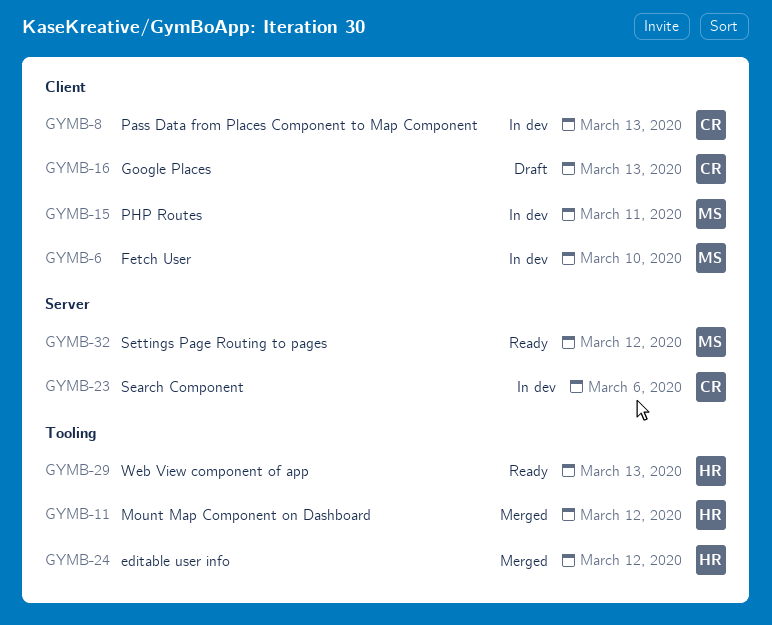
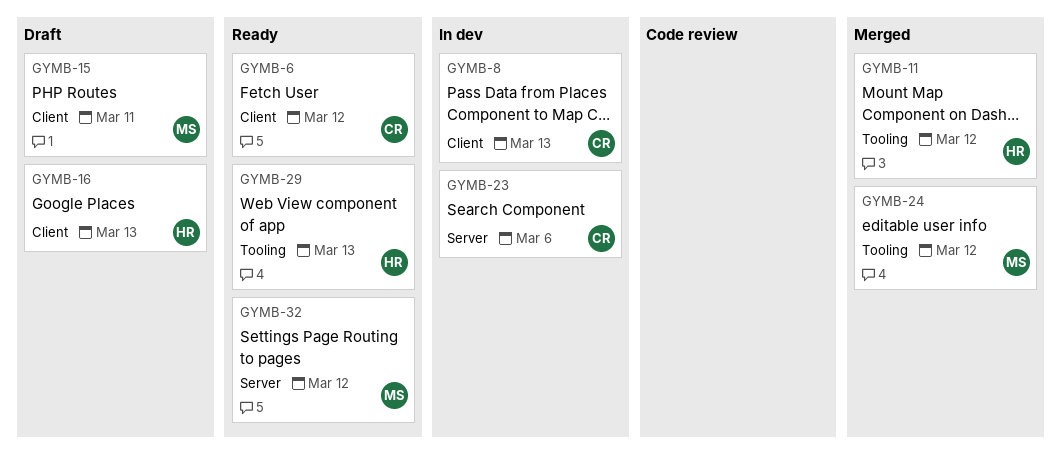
GYMB-6, status: In dev -> Ready
GYMB-6, owner: MS -> CR
GYMB-6, due: Mar 10 -> Mar 12
GYMB-15, status: In dev -> Draft
GYMB-16, owner: CR -> HR
GYMB-24, owner: HR -> MS

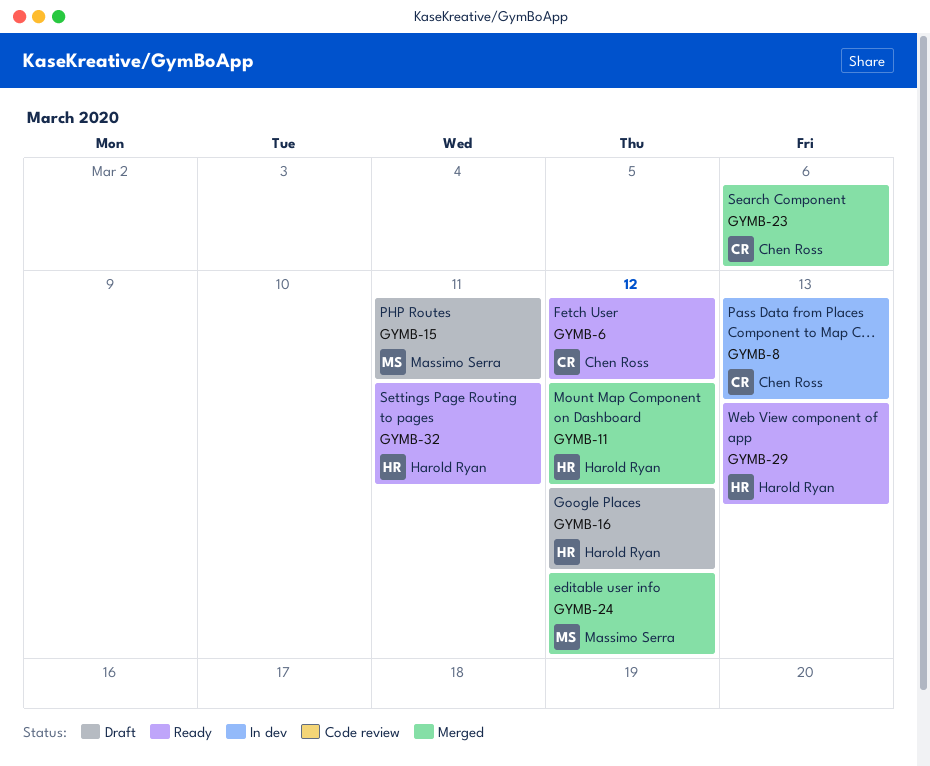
GYMB-16, due: Mar 13 -> Mar 12
GYMB-23, status: In dev -> Merged
GYMB-32, owner: Massimo Serra -> Harold Ryan
GYMB-32, due: Mar 12 -> Mar 11

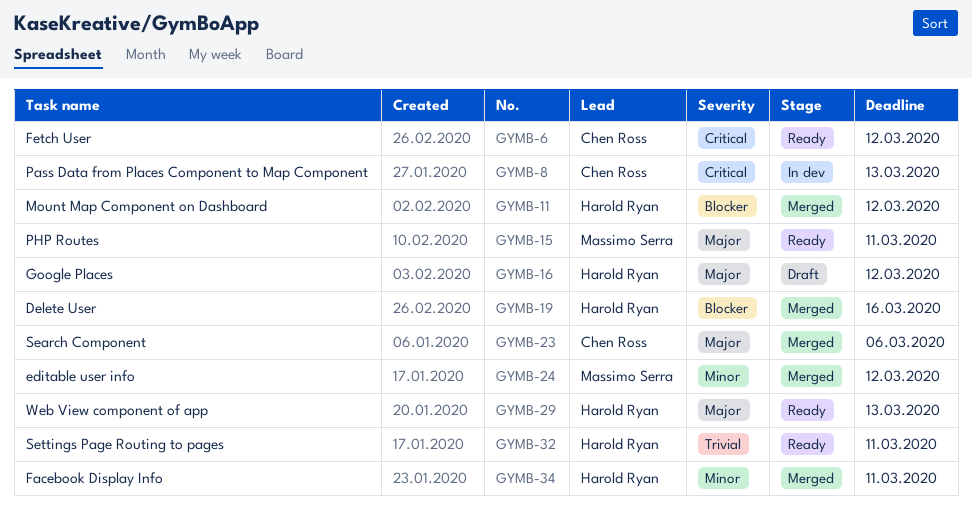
GYMB-15, status: Draft -> Ready
GYMB-19: none -> present
GYMB-34: none -> present

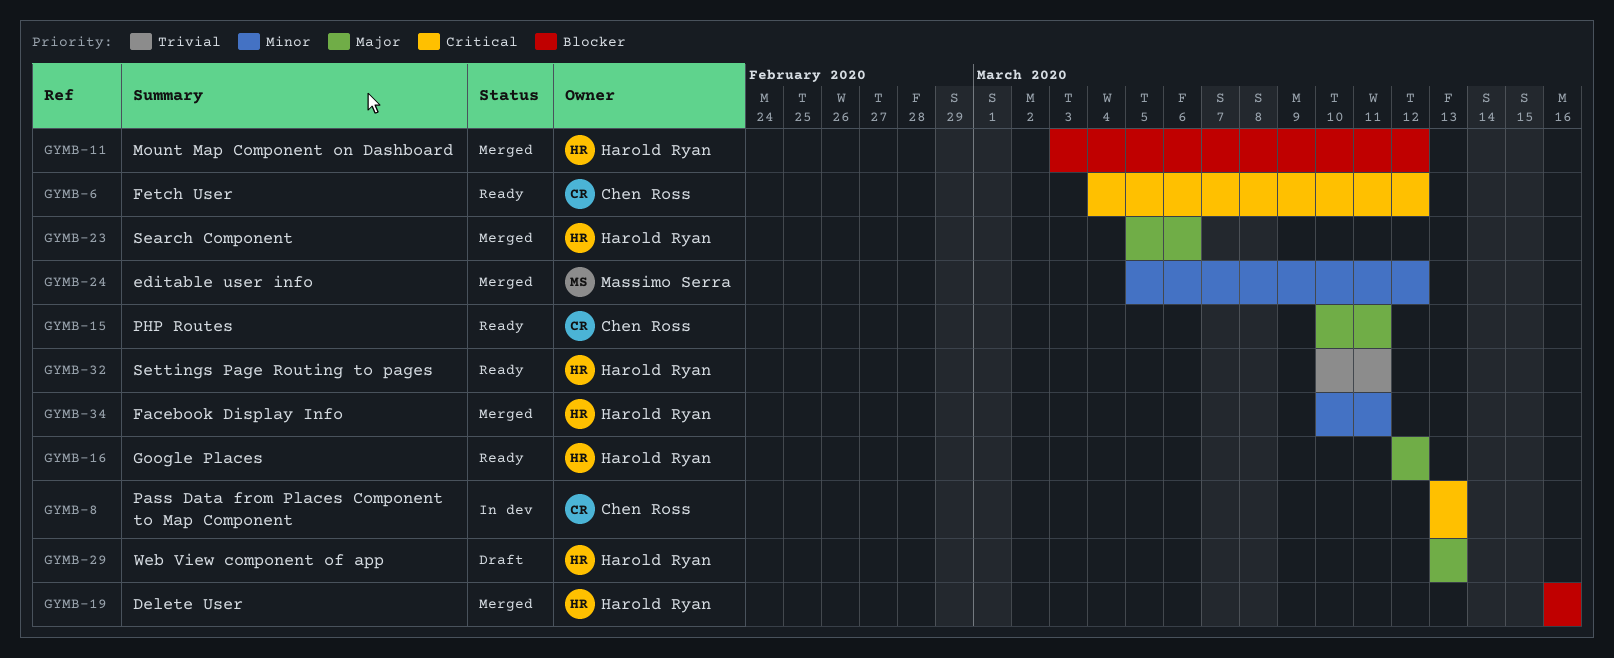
GYMB-15, owner: Massimo Serra -> Chen Ross
GYMB-16, status: Draft -> Ready
GYMB-23, owner: Chen Ross -> Harold Ryan
GYMB-29, status: Ready -> Draft

